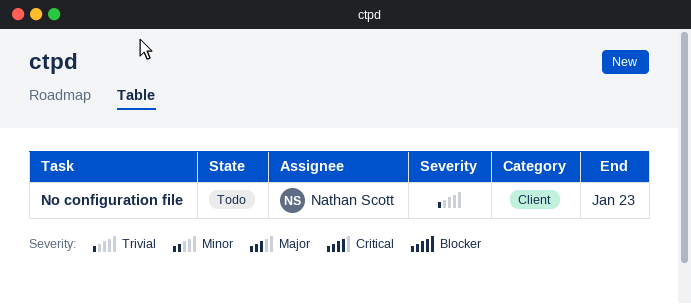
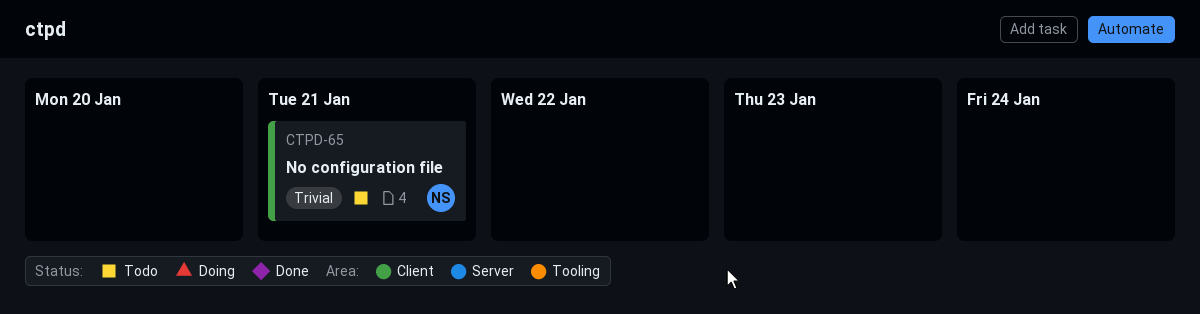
No configuration file, due: Jan 23 -> Jan 21

